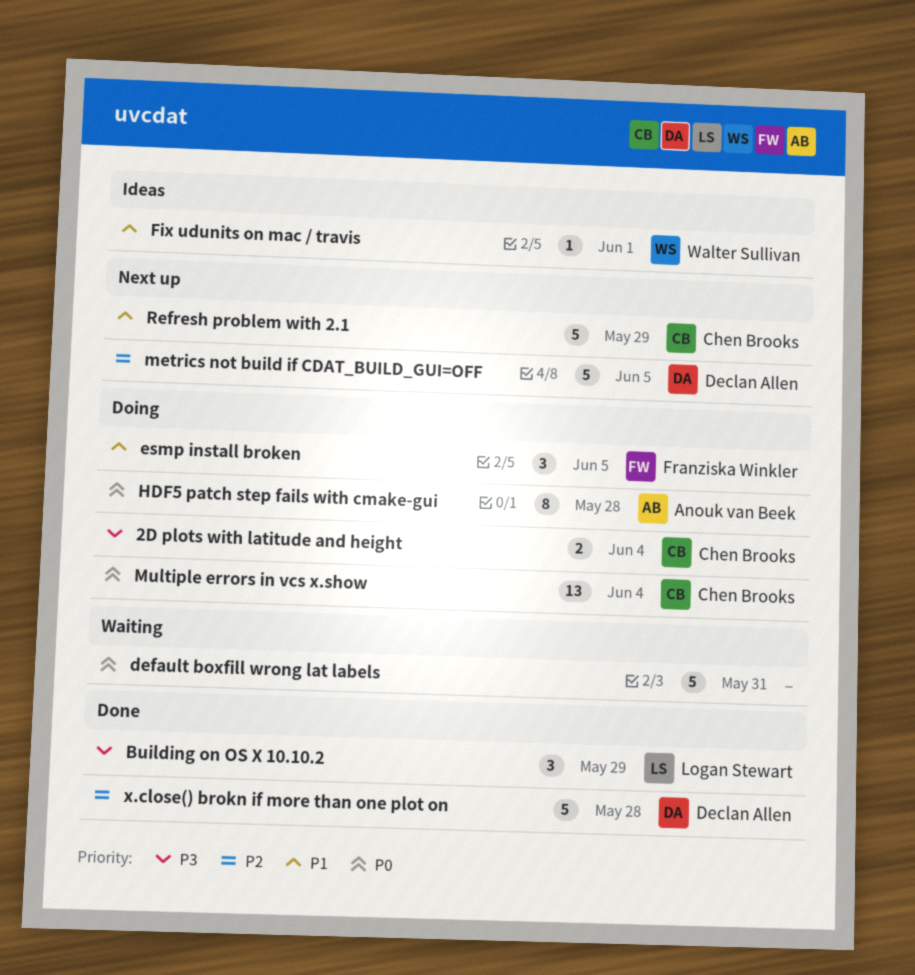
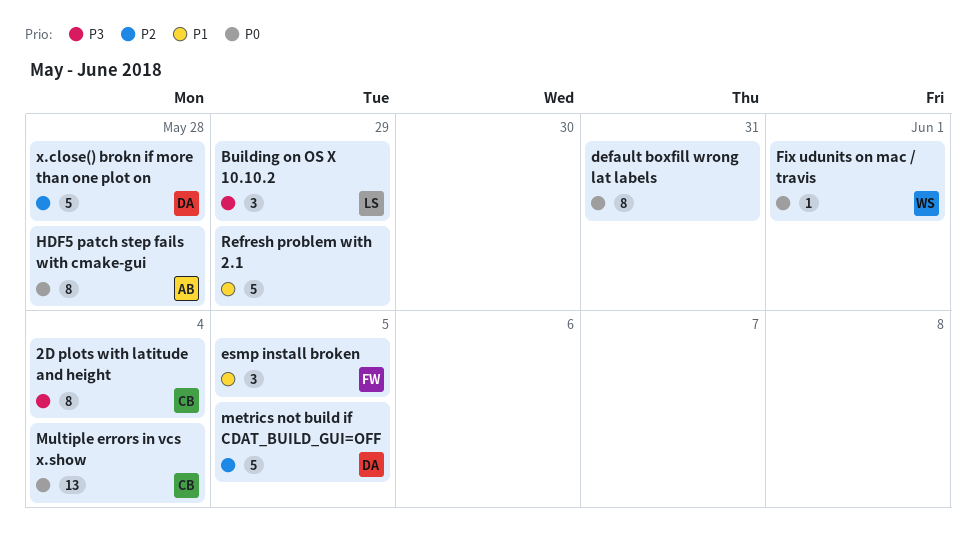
2D plots with latitude and height, estimate: 2 -> 8
default boxfill wrong lat labels, estimate: 5 -> 8
Fix udunits on mac / travis, priority: P1 -> P0
Refresh problem with 2.1, owner: Chen Brooks -> none

